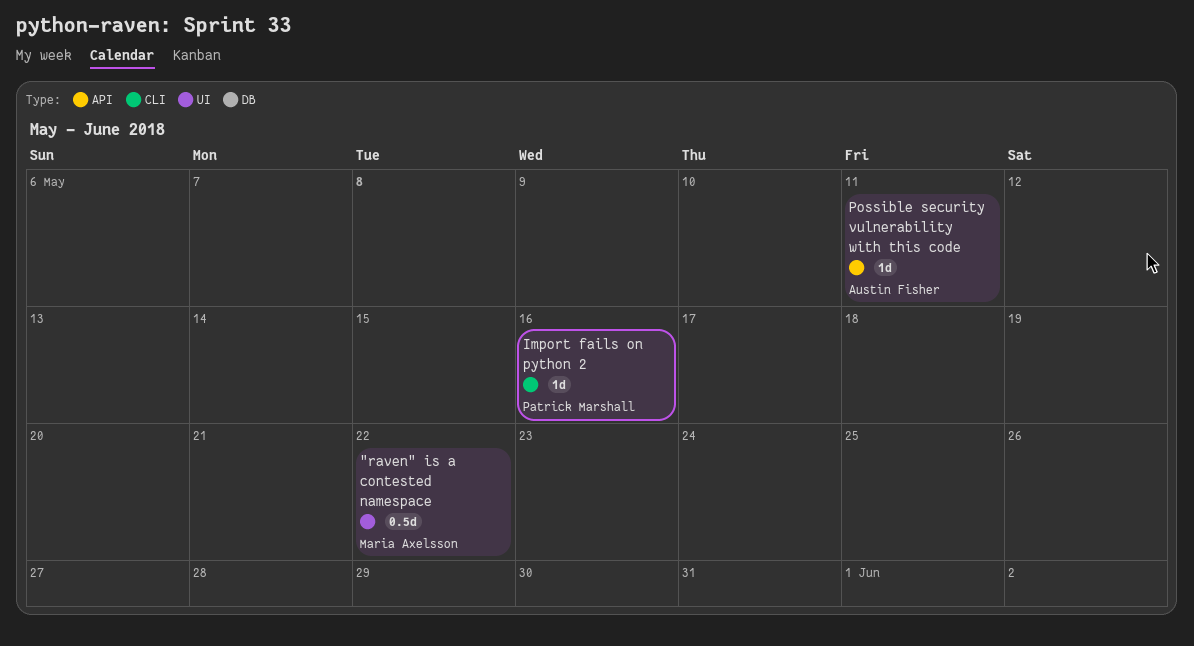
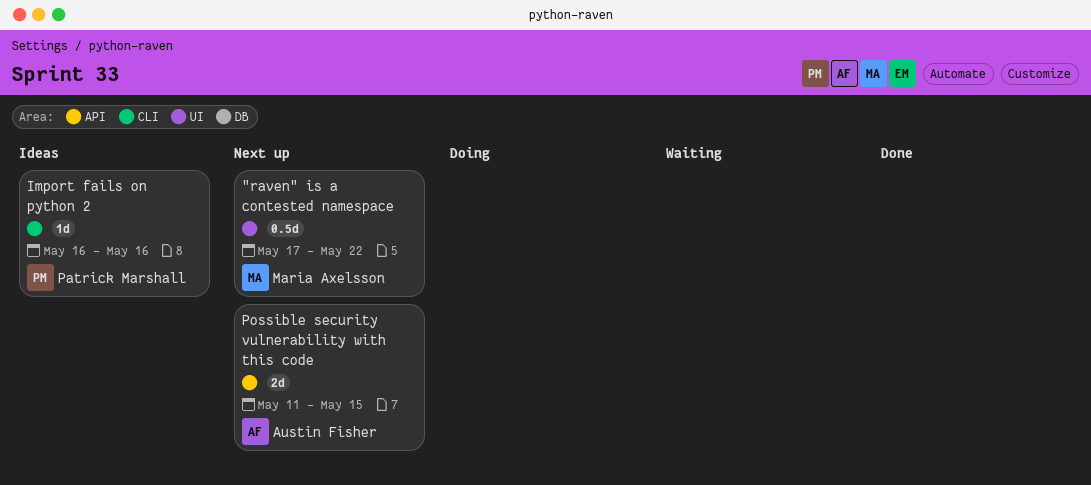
Possible security vulnerability with this code, estimate: 1d -> 2d
Possible security vulnerability with this code, due: May 11 -> May 15

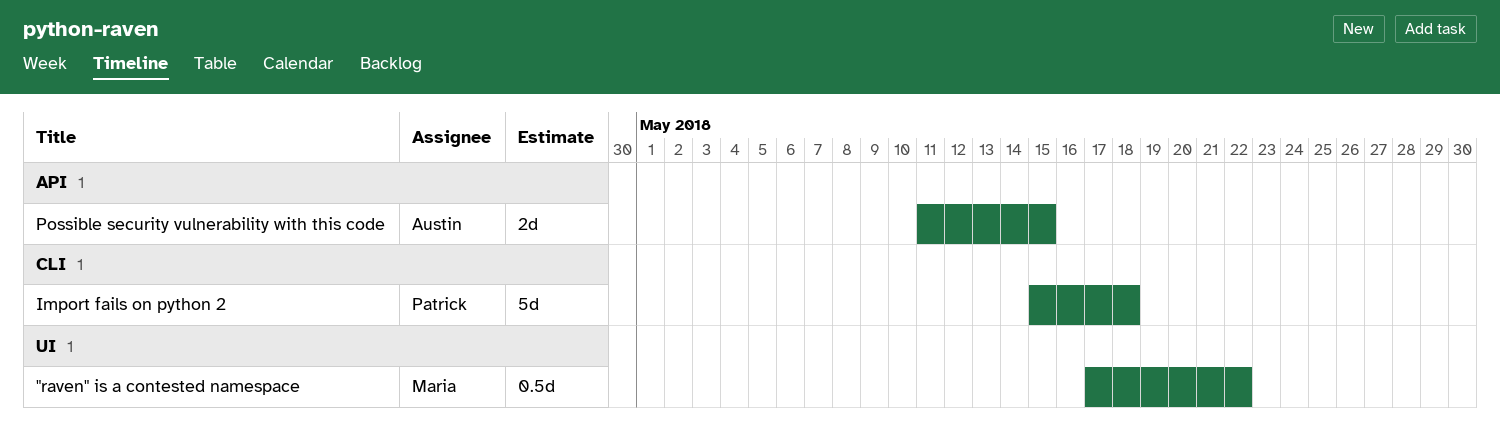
Import fails on python 2, estimate: 1d -> 5d
Import fails on python 2, start: May 16 -> May 15
Import fails on python 2, due: May 16 -> May 18

